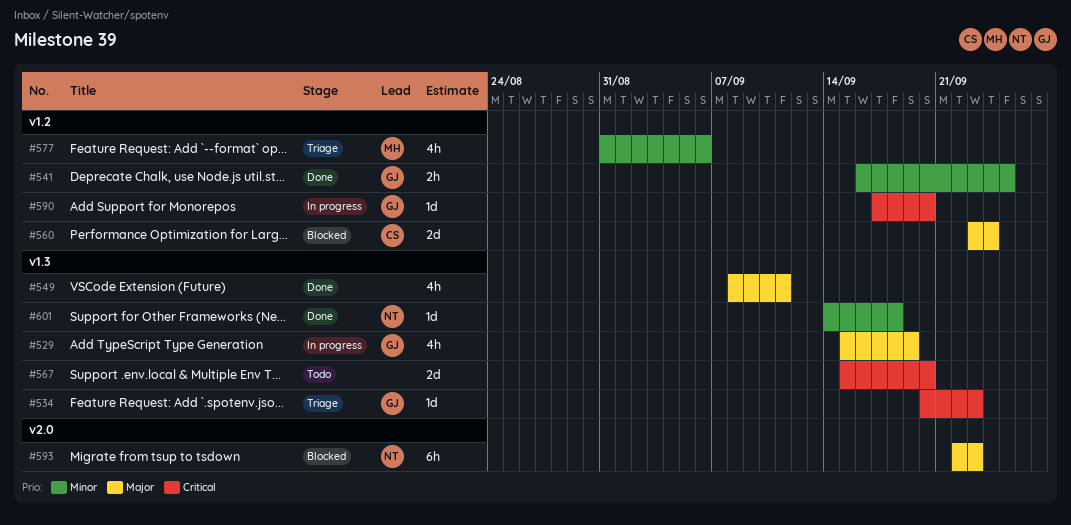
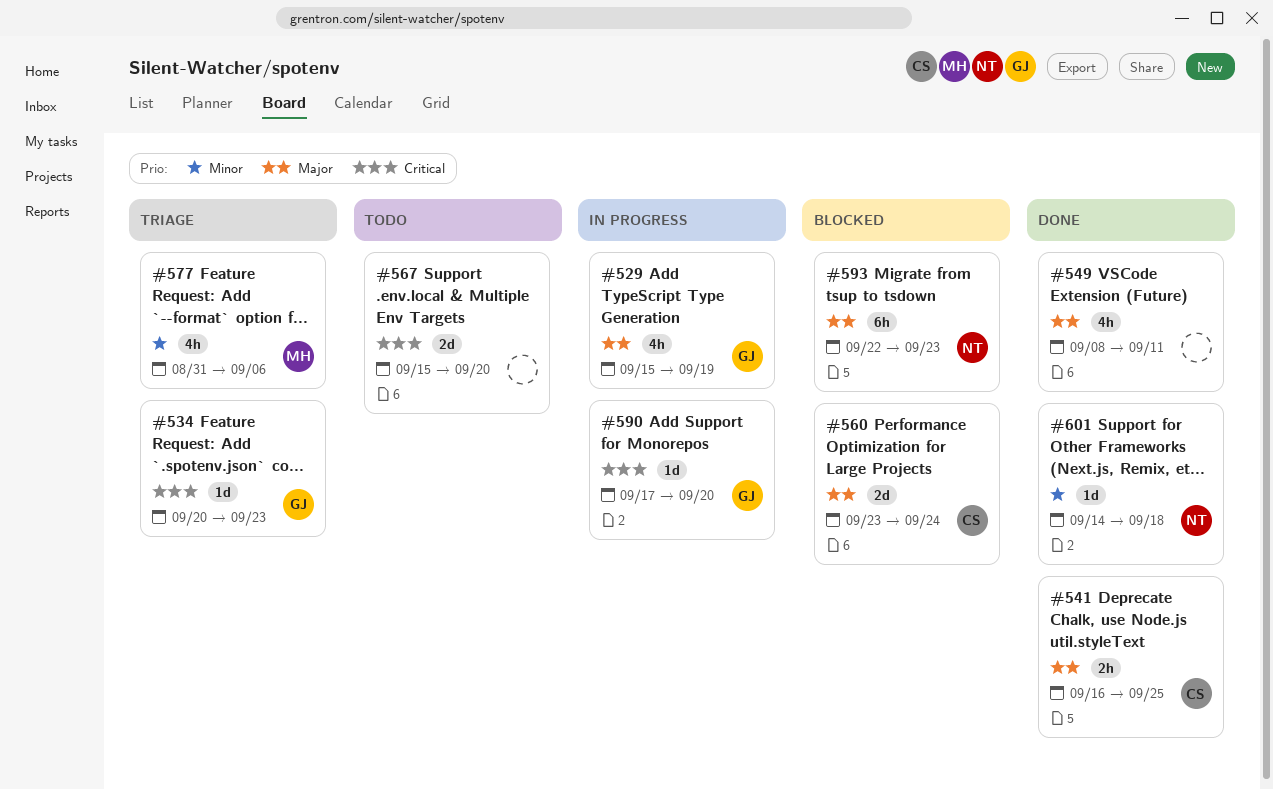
#541, owner: GJ -> CS
#541, priority: Minor -> Major

